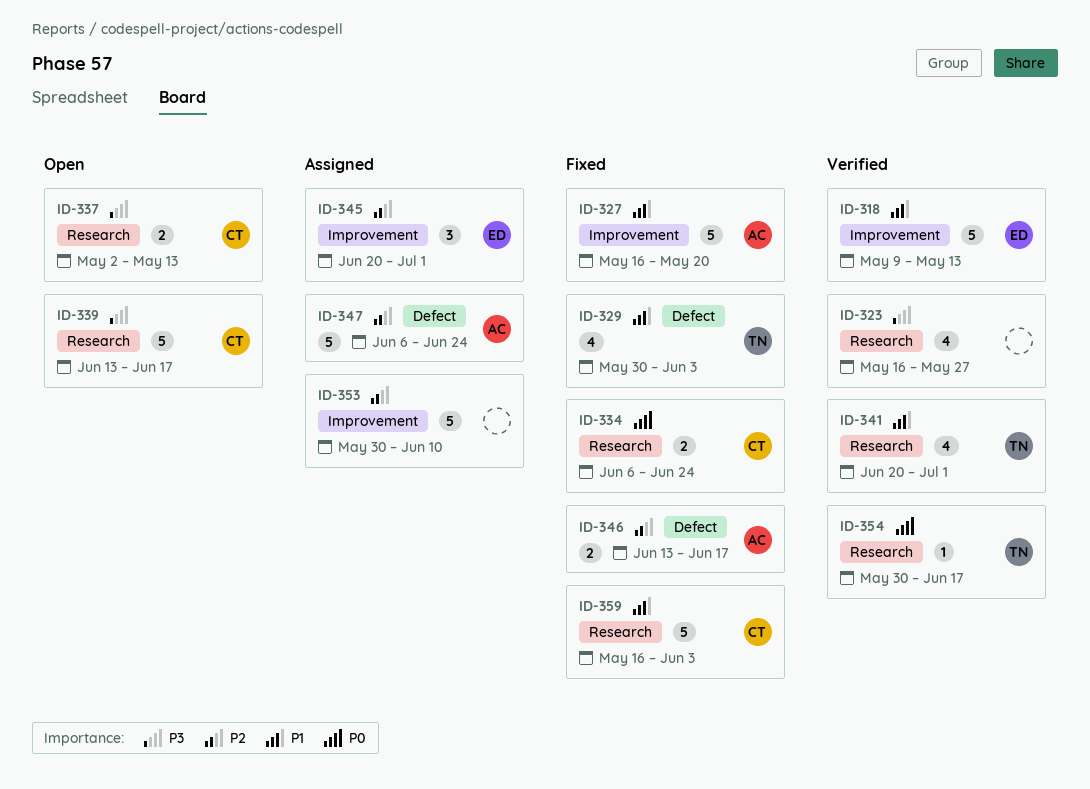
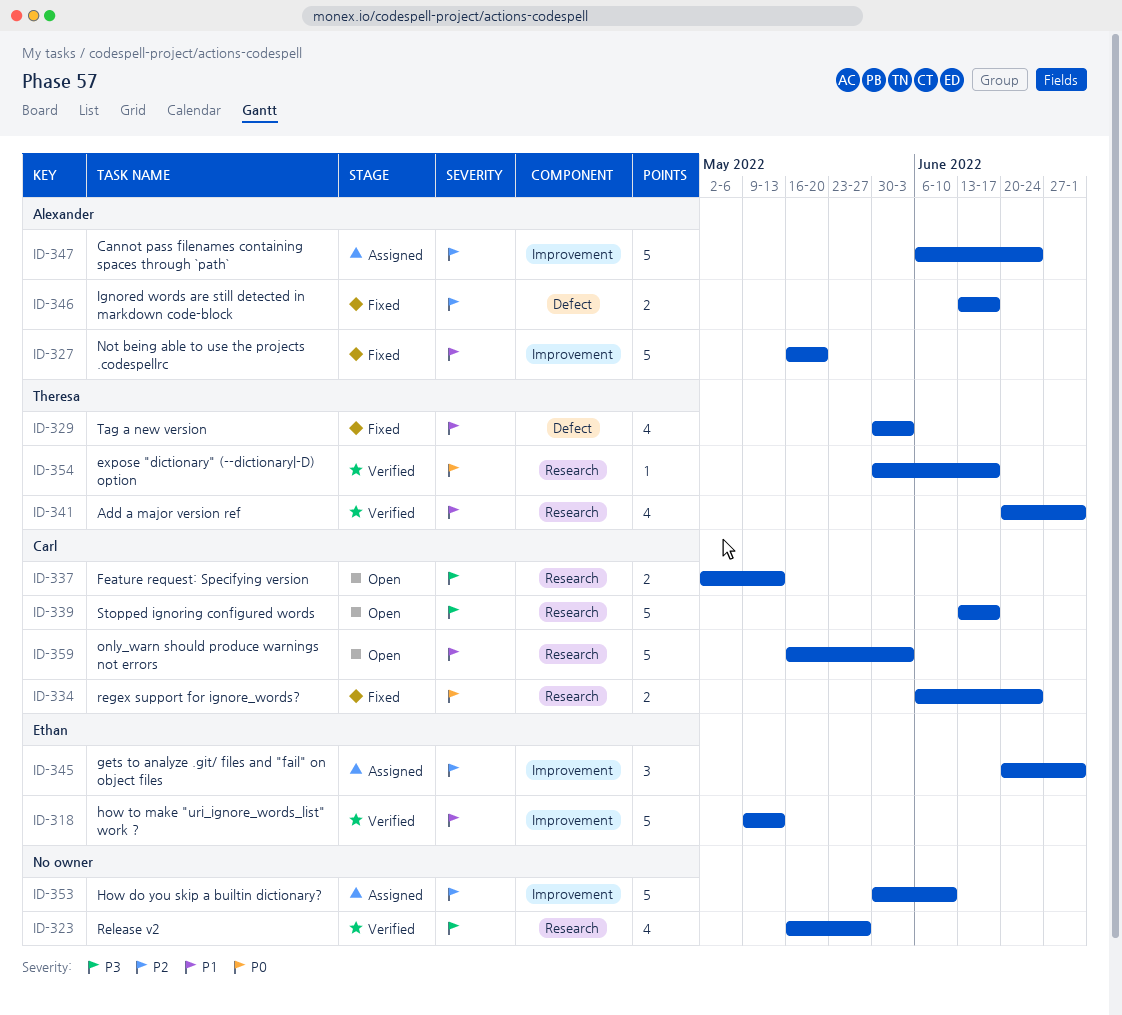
ID-347, label: Defect -> Improvement
ID-359, status: Fixed -> Open

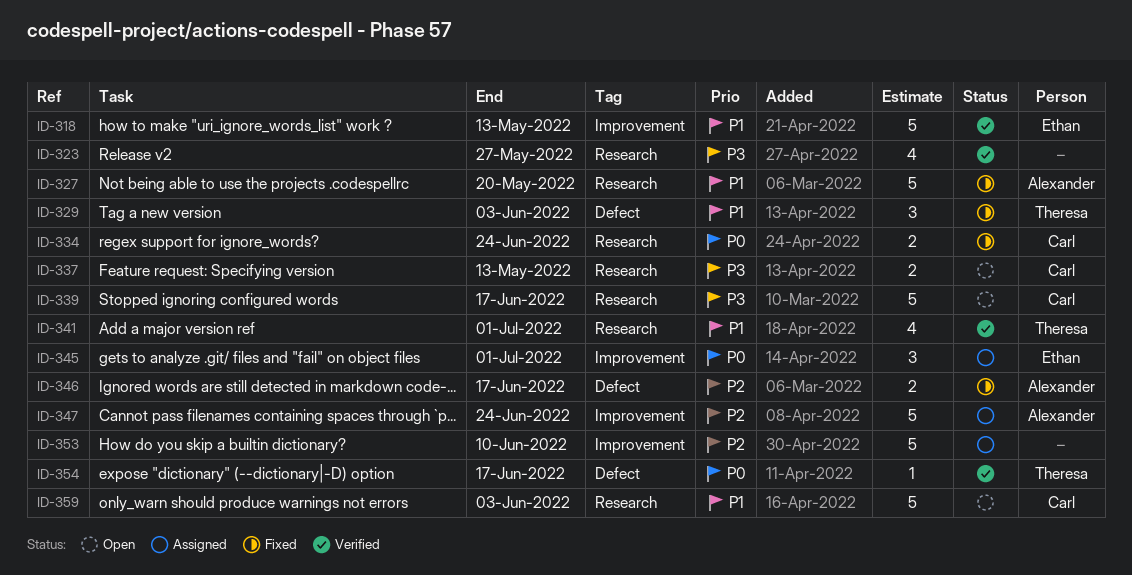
ID-327, label: Improvement -> Research
ID-329, estimate: 4 -> 3
ID-345, priority: P2 -> P0
ID-354, label: Research -> Defect

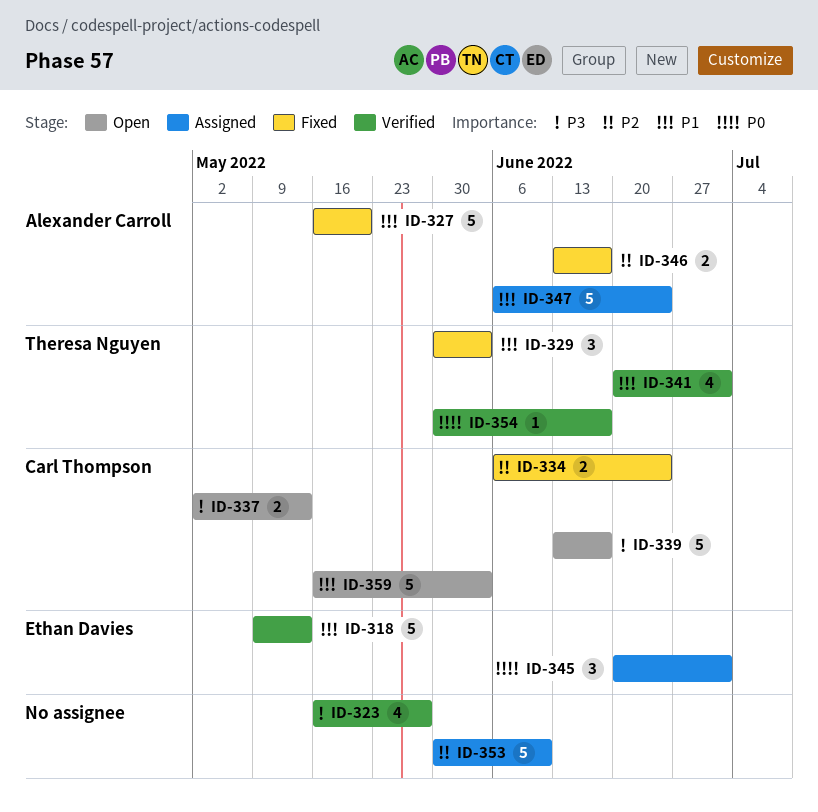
ID-334, priority: P0 -> P2
ID-347, priority: P2 -> P1

